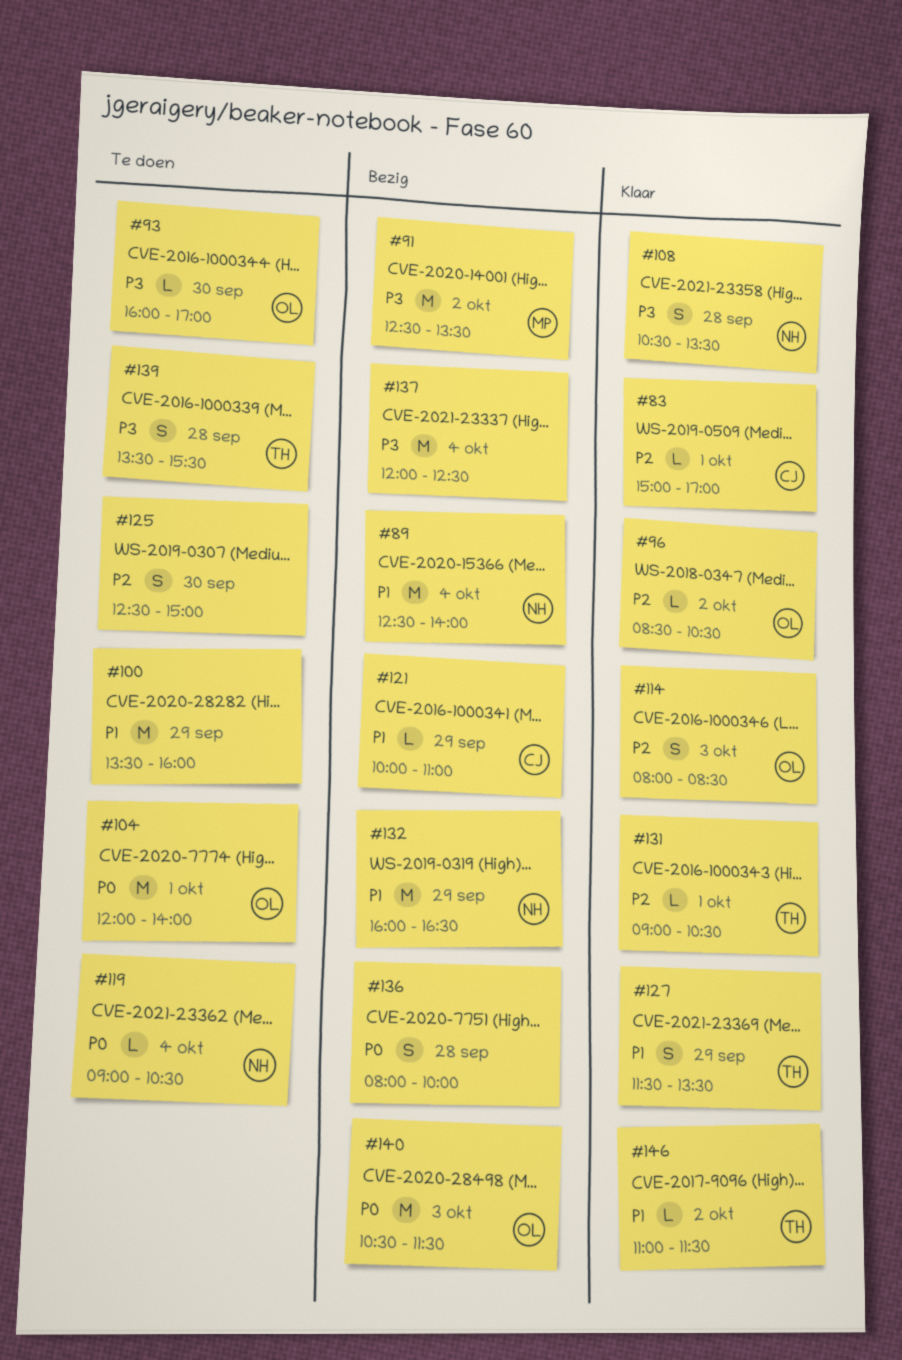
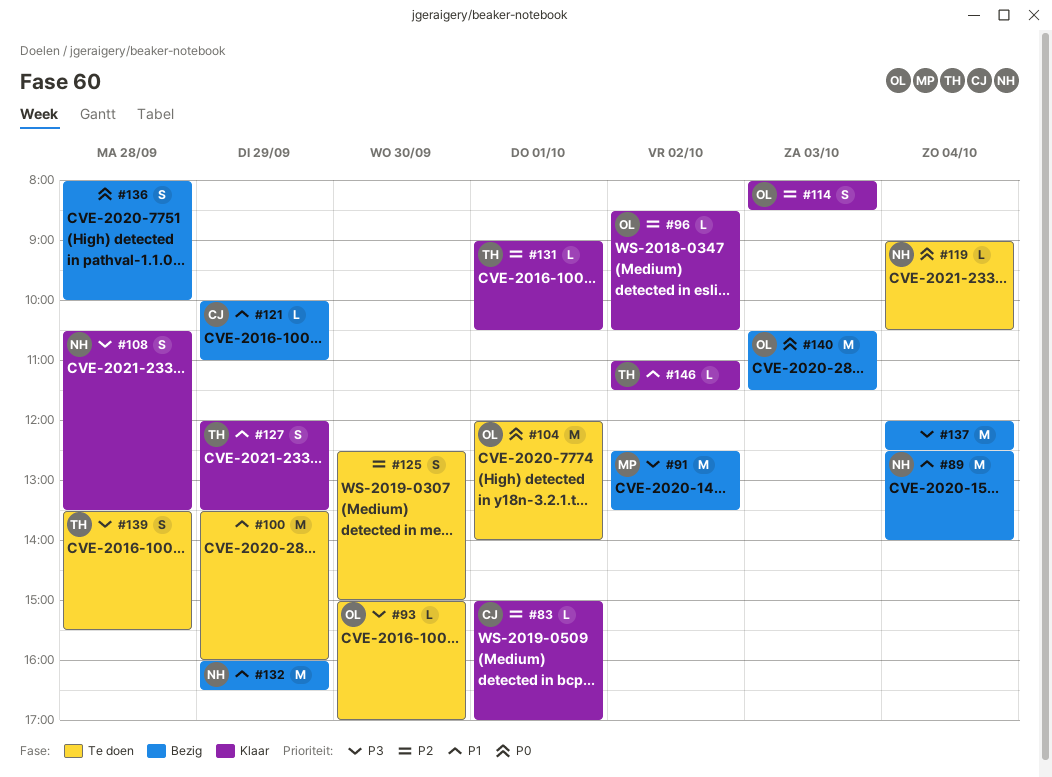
#93, begins: 16:00 -> 15:00
#127, begins: 11:30 -> 12:00

